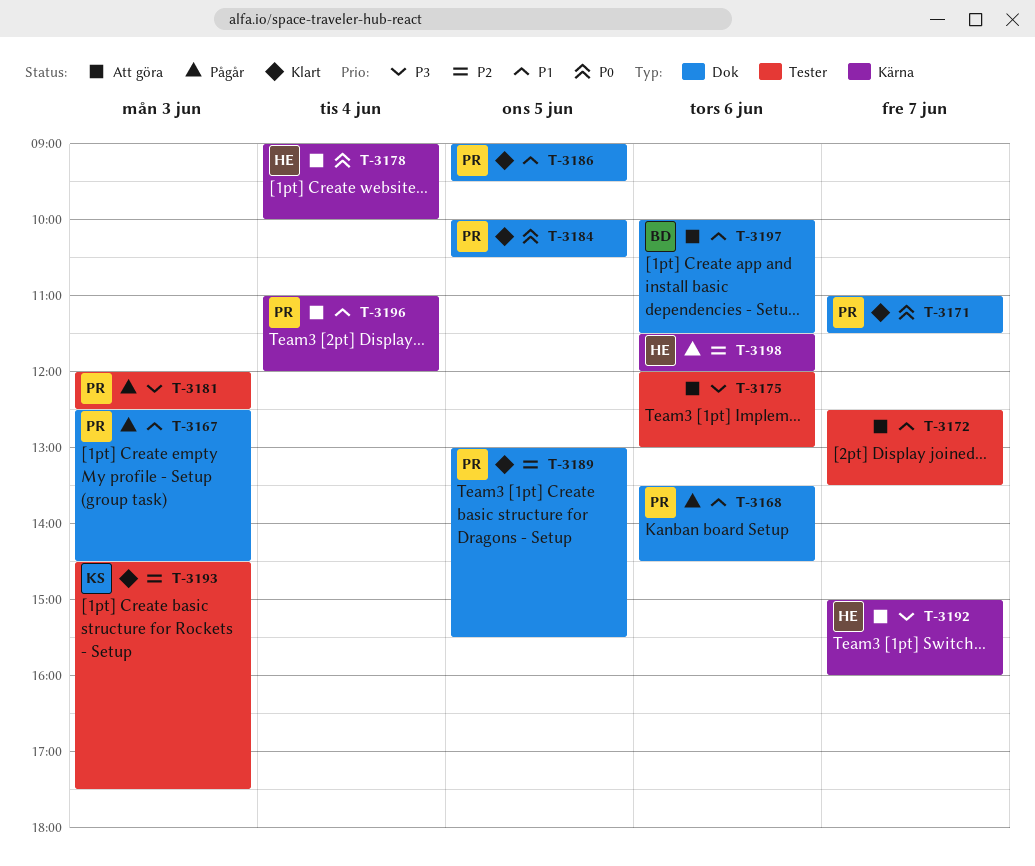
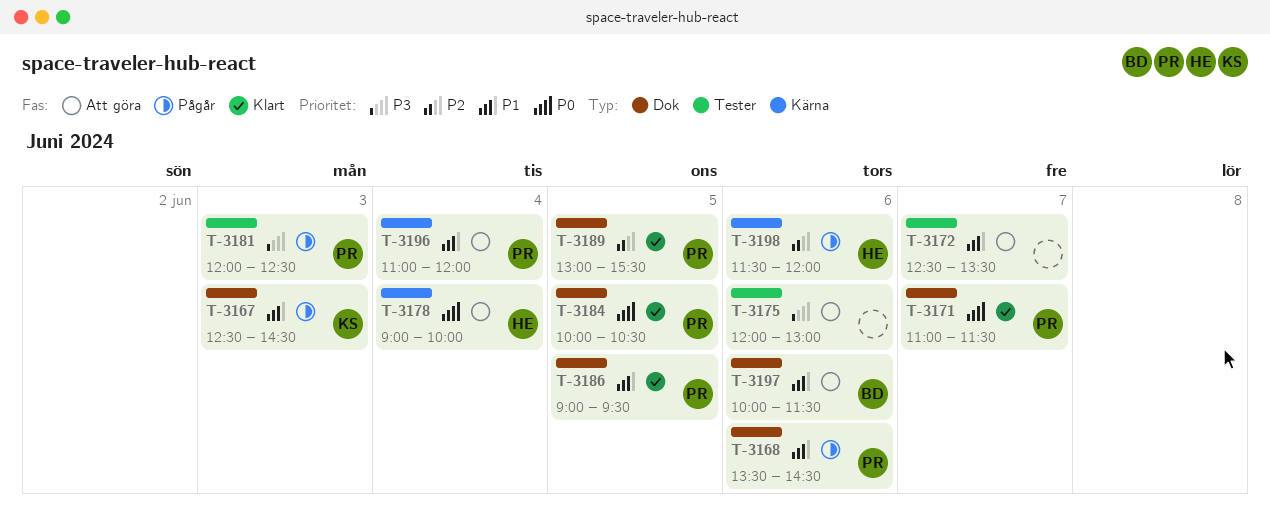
T-3167, owner: PR -> KS
T-3192: present -> none
T-3193: present -> none

